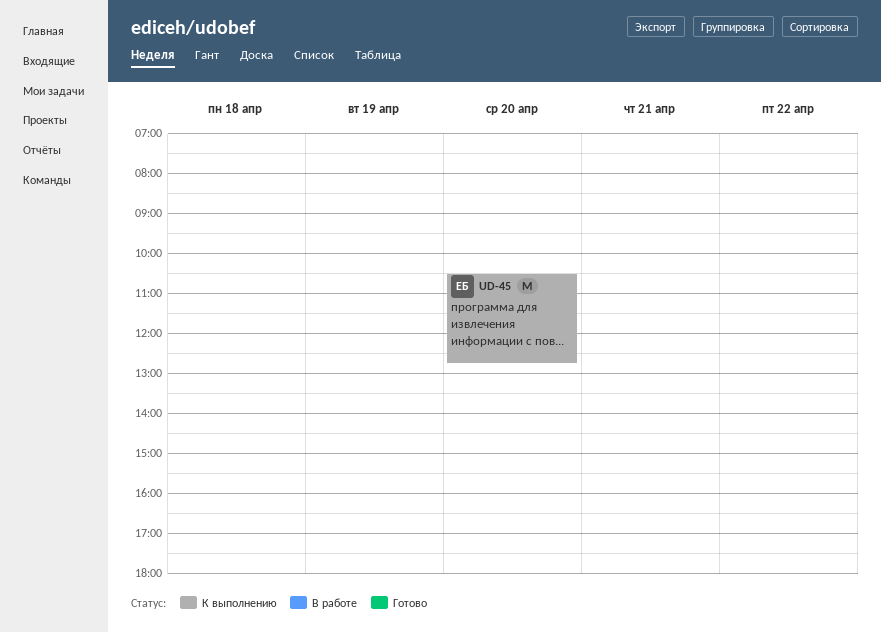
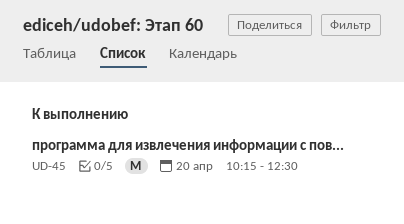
UD-45, begins: 10:30 -> 10:15
UD-45, ends: 12:45 -> 12:30

